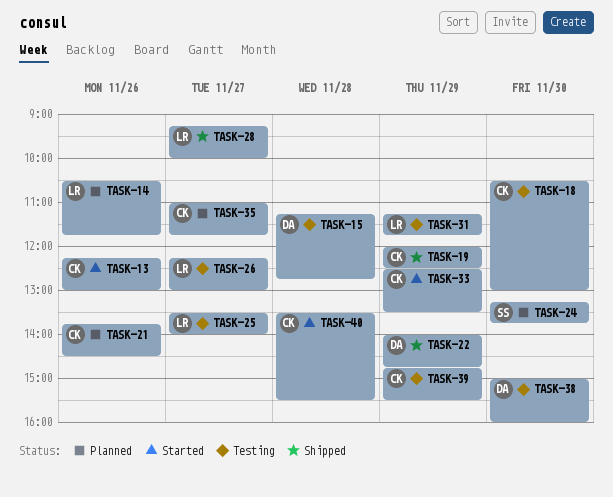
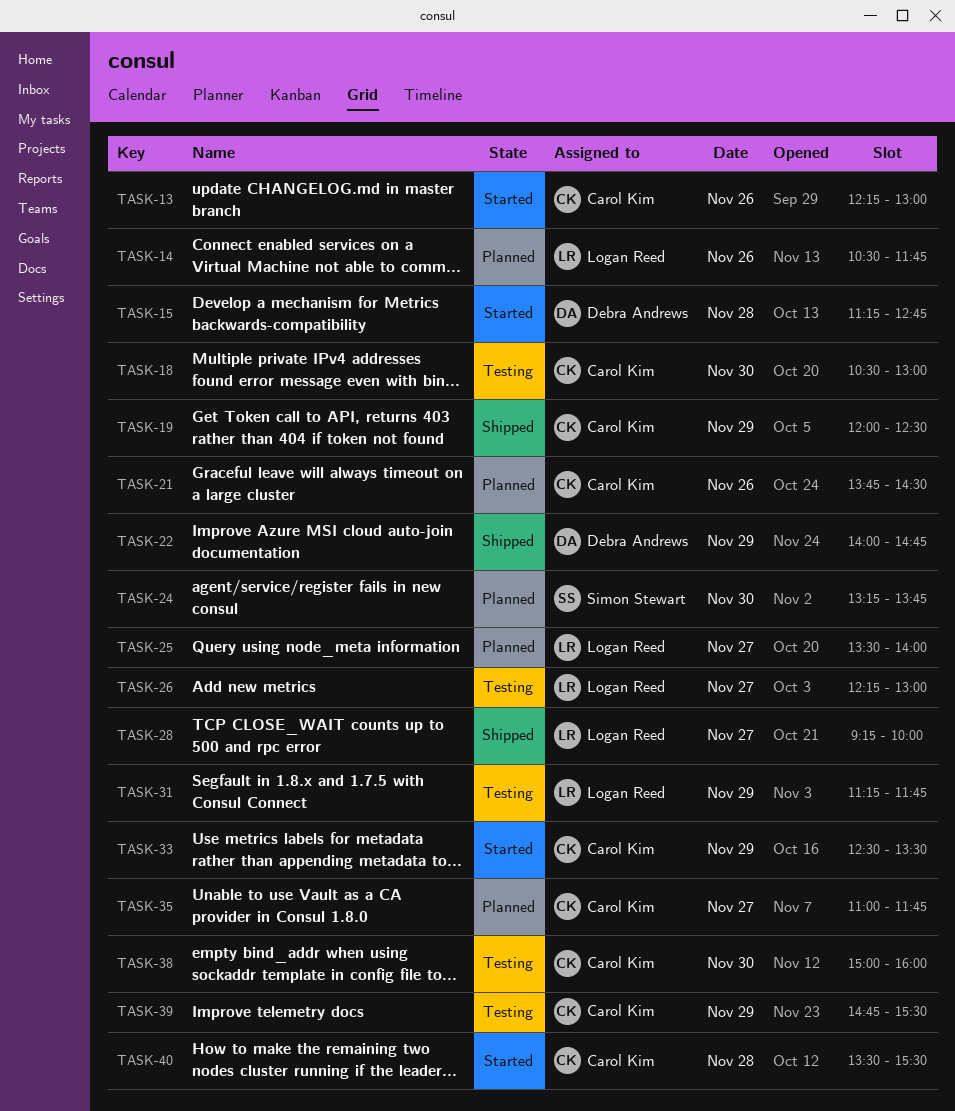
TASK-15, status: Testing -> Started
TASK-25, status: Testing -> Planned
TASK-38, owner: Debra Andrews -> Carol Kim

